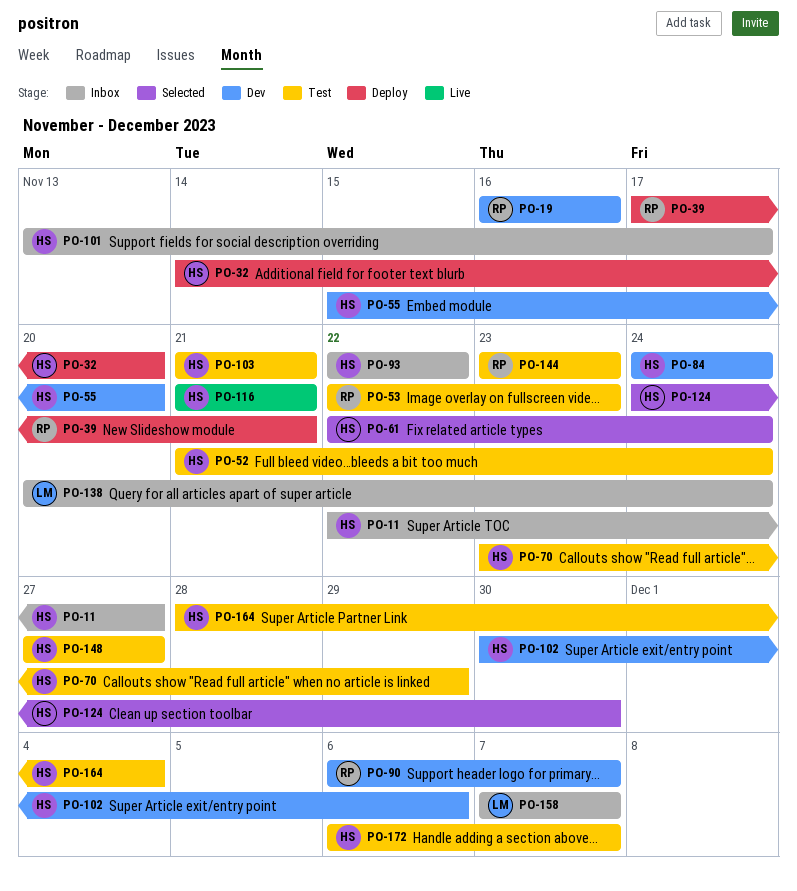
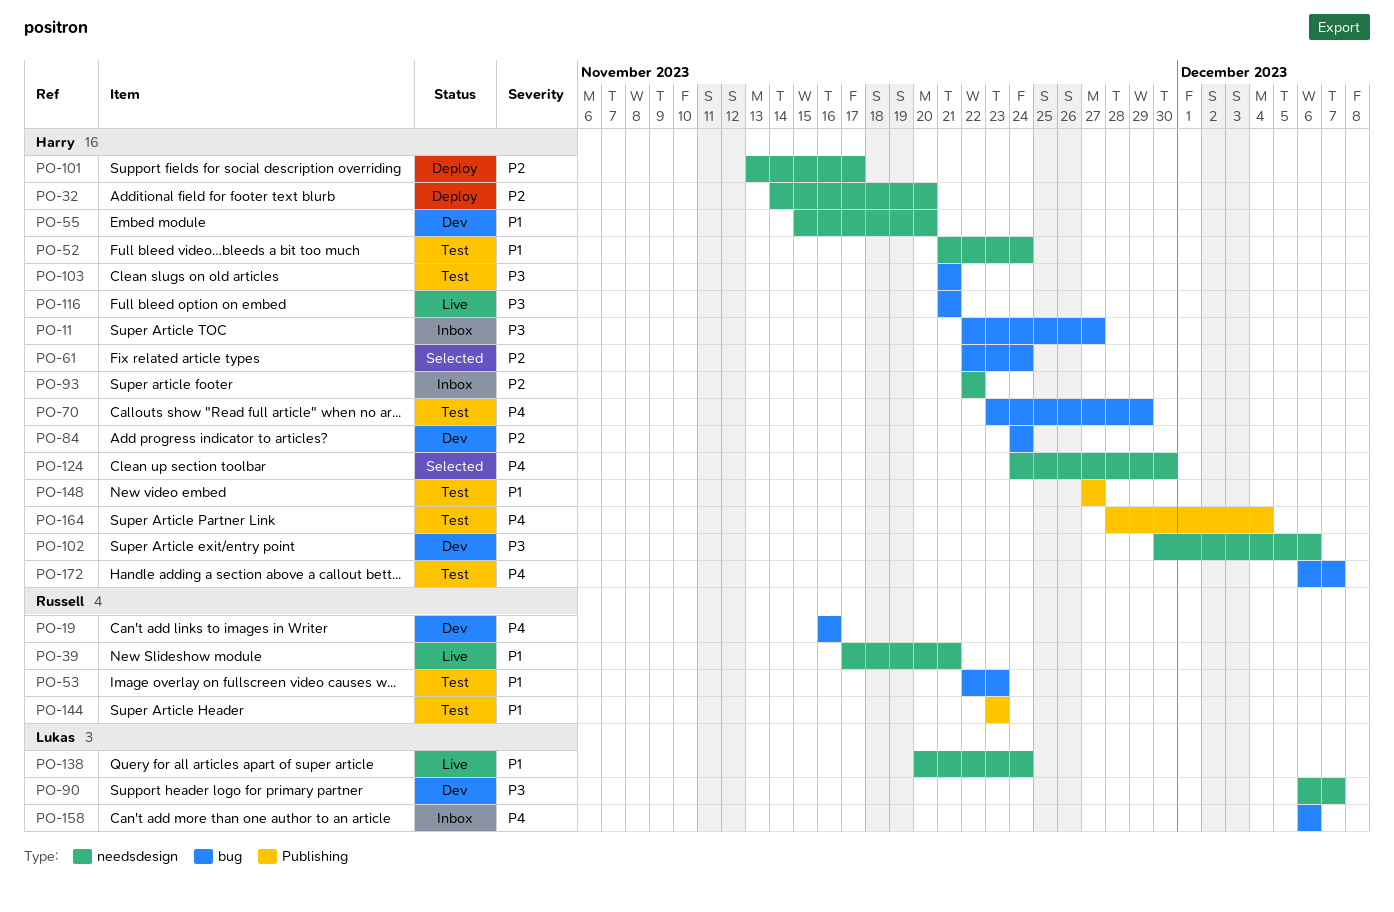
PO-39, status: Deploy -> Live
PO-90, owner: Russell -> Lukas
PO-101, status: Inbox -> Deploy
PO-138, status: Inbox -> Live
PO-158, start: Dec 7 -> Dec 6
PO-158, due: Dec 7 -> Dec 6

